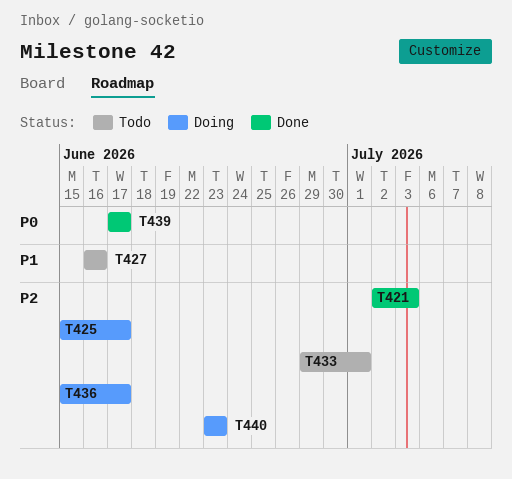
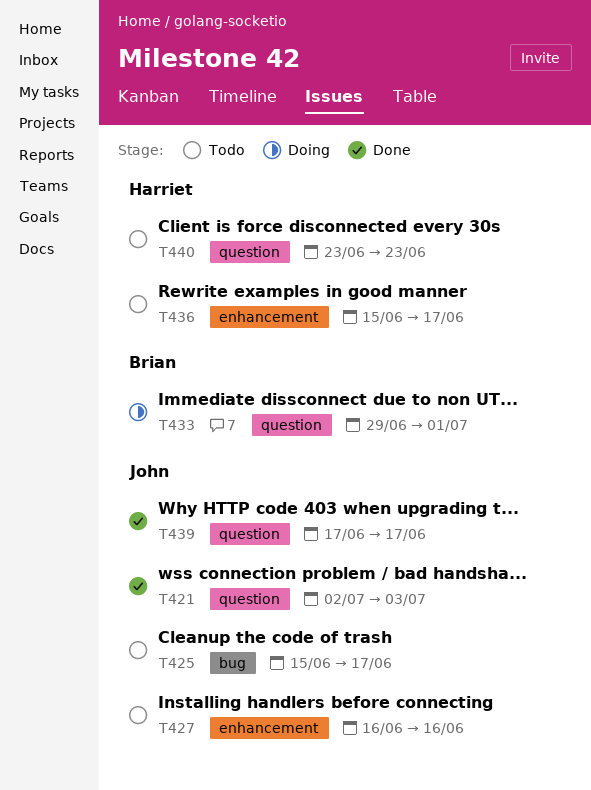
T425, status: Doing -> Todo
T433, status: Todo -> Doing
T436, status: Doing -> Todo
T440, status: Doing -> Todo

